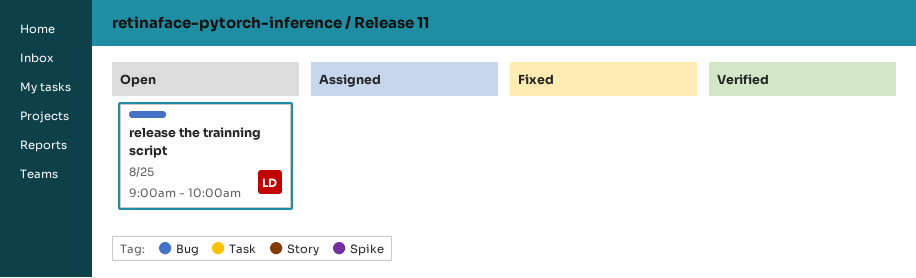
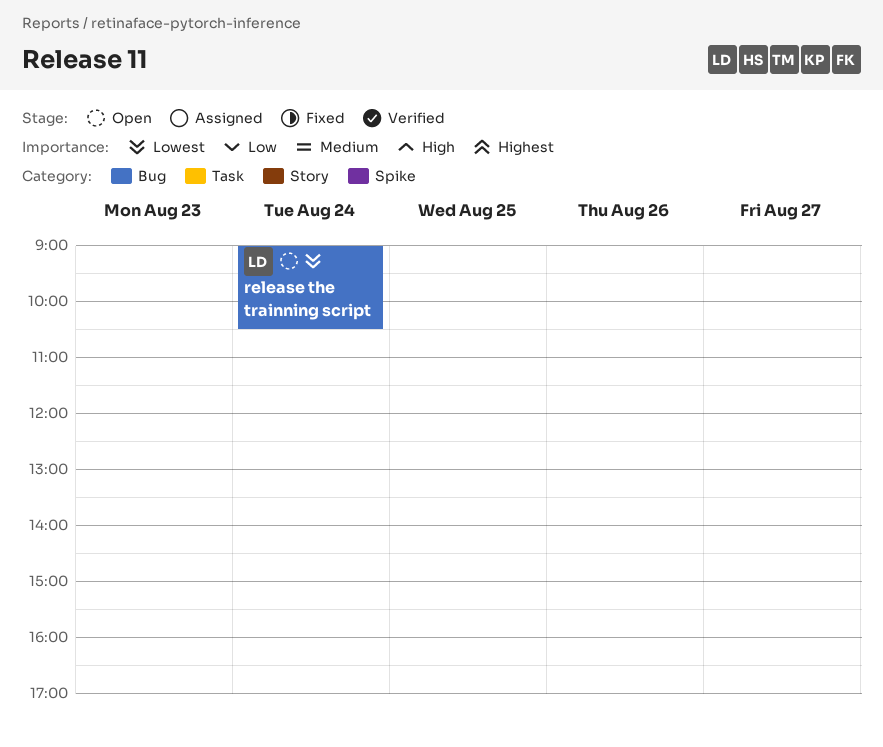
release the trainning script, day: Aug 25 -> Aug 24
release the trainning script, ends: 10:00 -> 10:30

